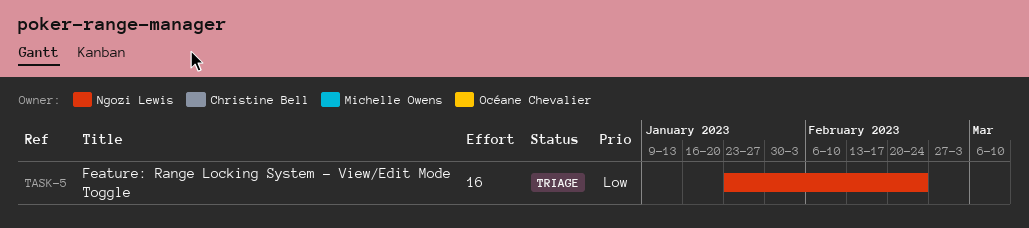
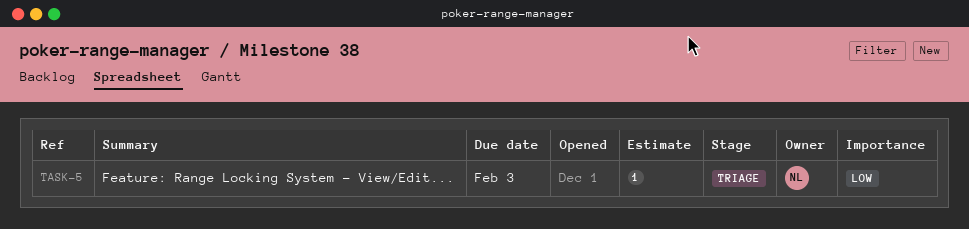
TASK-5, estimate: 16 -> 1
TASK-5, due: Feb 24 -> Feb 3

